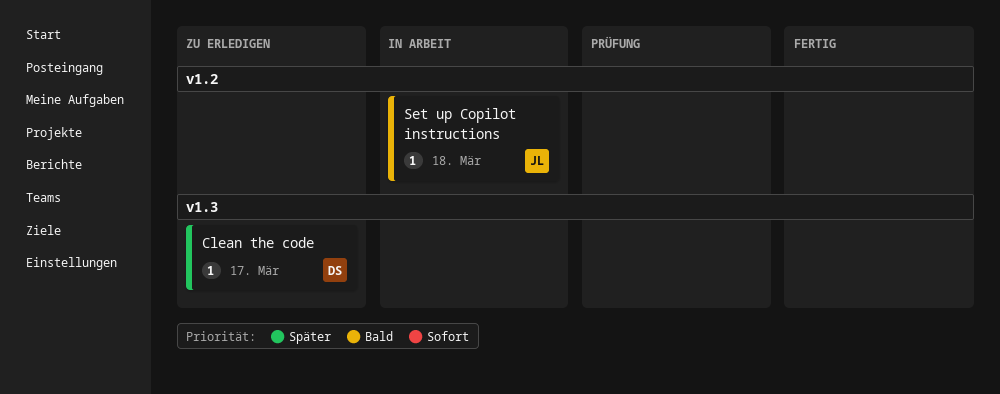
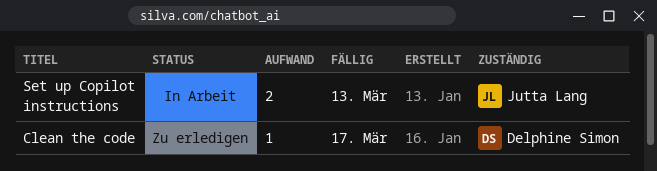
Set up Copilot instructions, estimate: 1 -> 2
Set up Copilot instructions, due: Mar 18 -> Mar 13

